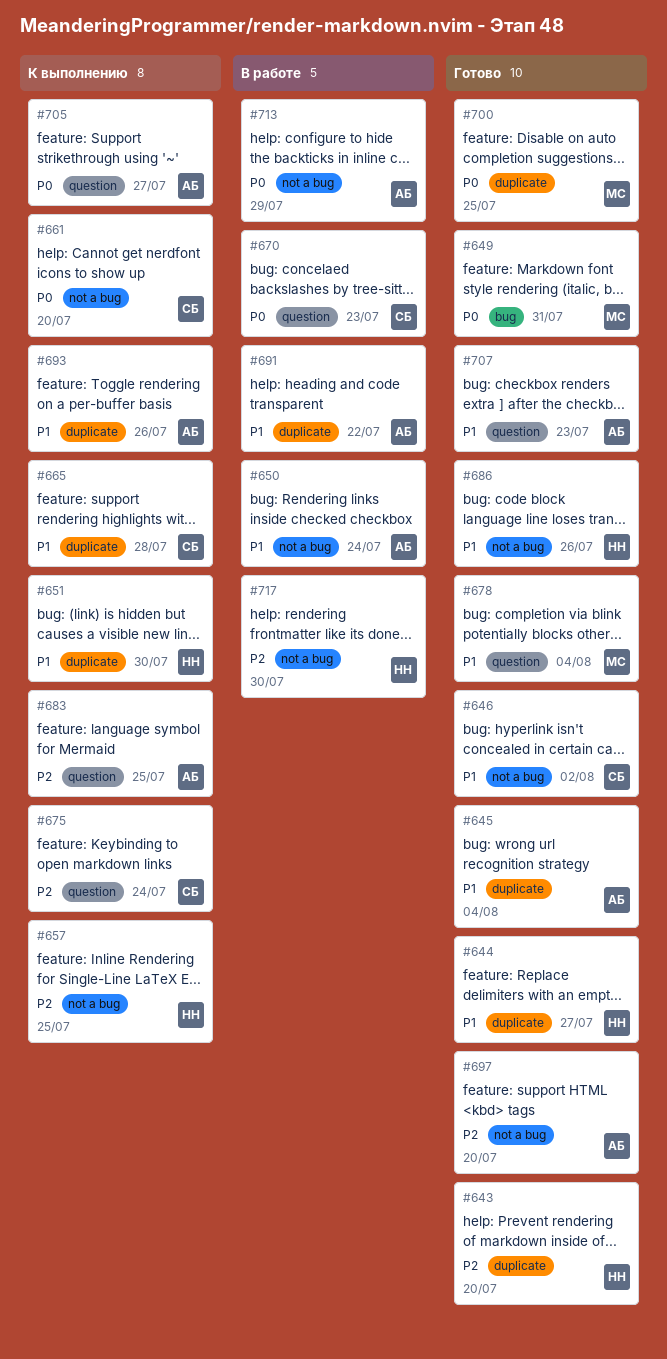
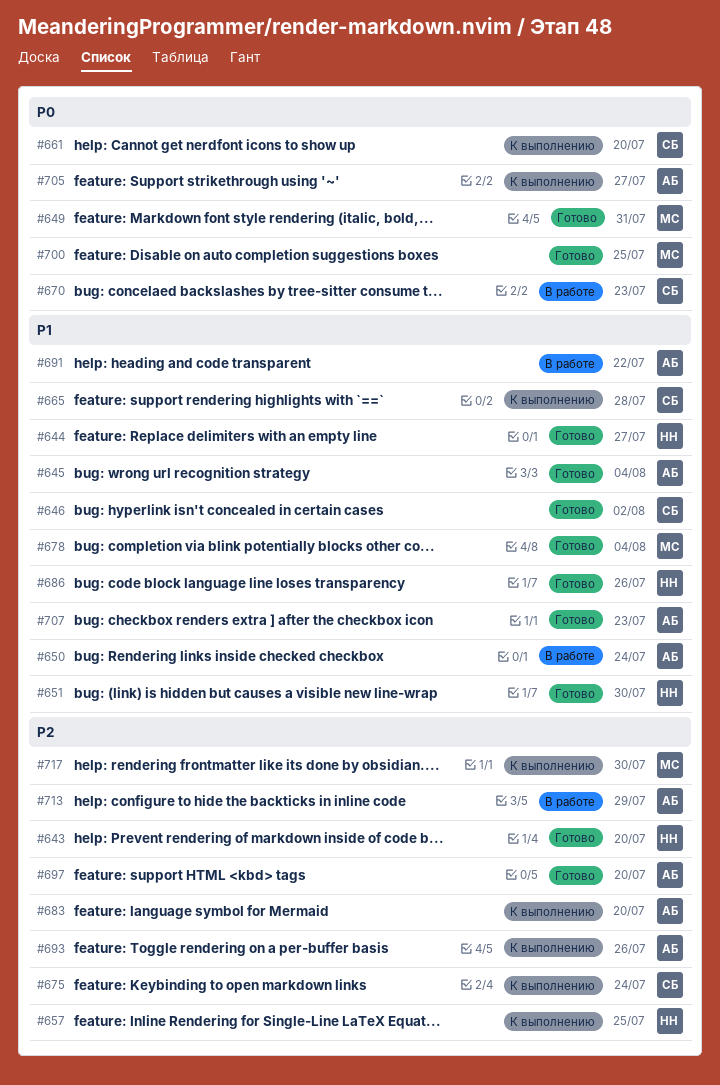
#651, status: К выполнению -> Готово
#683, due: Jul 25 -> Jul 20
#693, priority: P1 -> P2
#713, priority: P0 -> P2
#717, status: В работе -> К выполнению
#717, owner: НН -> МС

